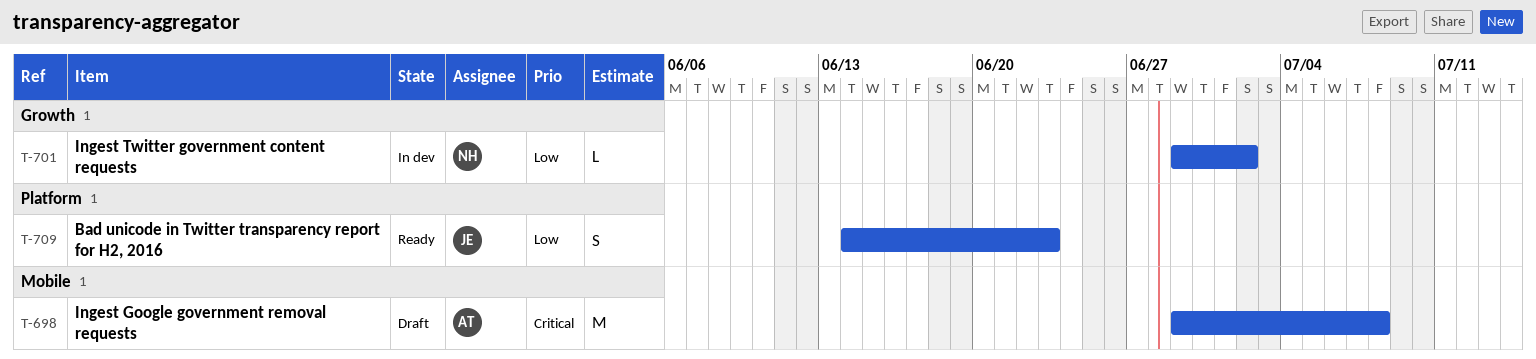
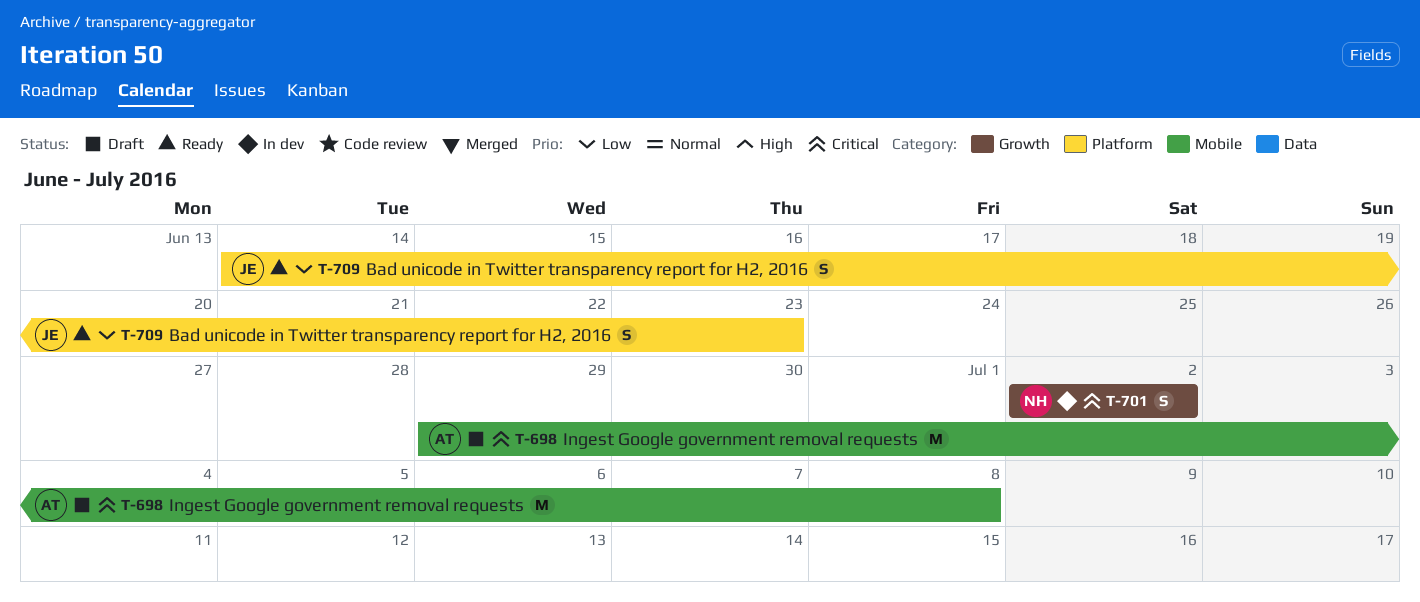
T-701, priority: Low -> Critical
T-701, estimate: L -> S
T-701, start: Jun 29 -> Jul 2

